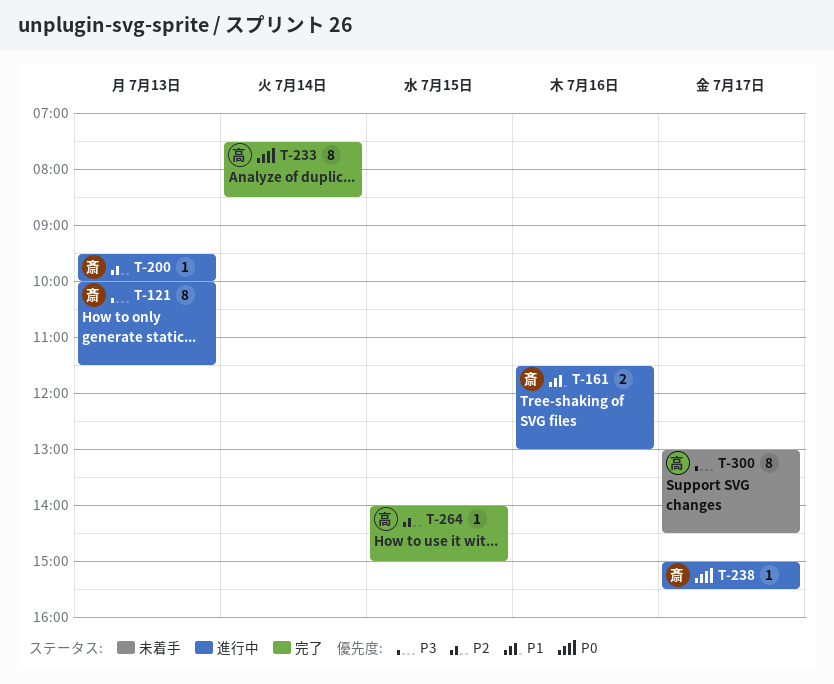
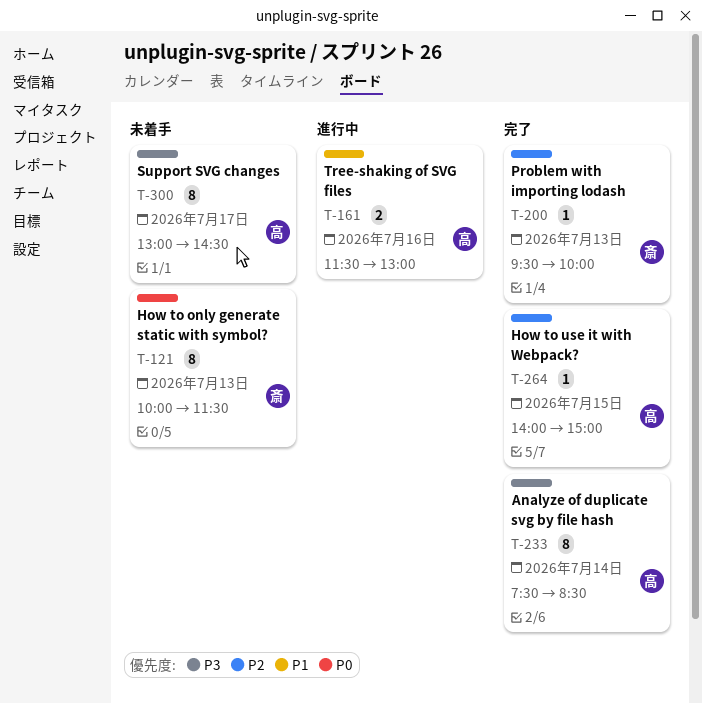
T-121, status: 進行中 -> 未着手
T-121, priority: P3 -> P0
T-161, owner: 斎 -> 高
T-200, status: 進行中 -> 完了
T-233, priority: P0 -> P3
T-238: present -> none

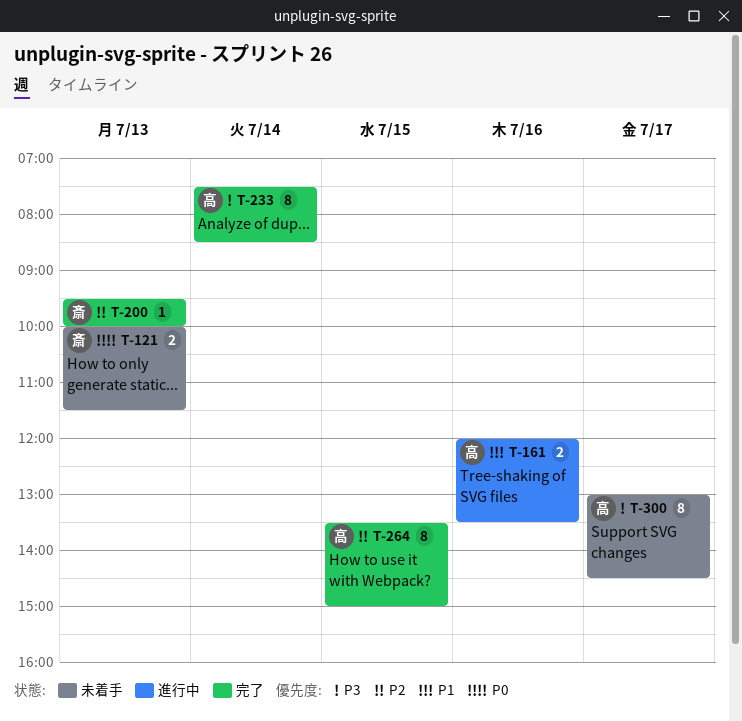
T-121, estimate: 8 -> 2
T-161, begins: 11:30 -> 12:00
T-161, ends: 13:00 -> 13:30
T-264, estimate: 1 -> 8
T-264, begins: 14:00 -> 13:30

